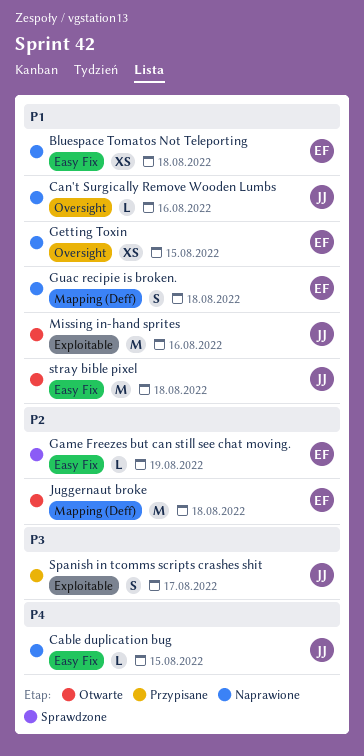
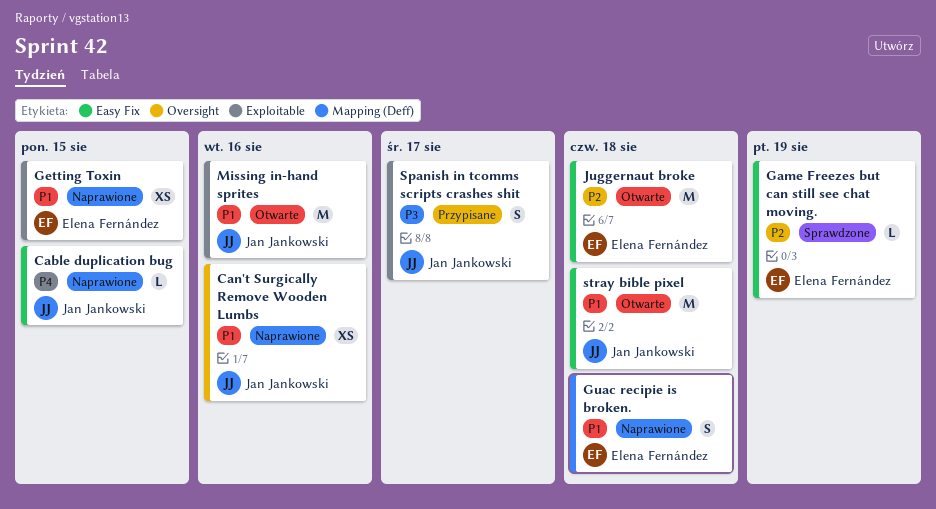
Bluespace Tomatos Not Teleporting: present -> none
Can't Surgically Remove Wooden Lumbs, estimate: L -> XS
Getting Toxin, label: Oversight -> Exploitable
Juggernaut broke, label: Mapping (Deff) -> Easy Fix

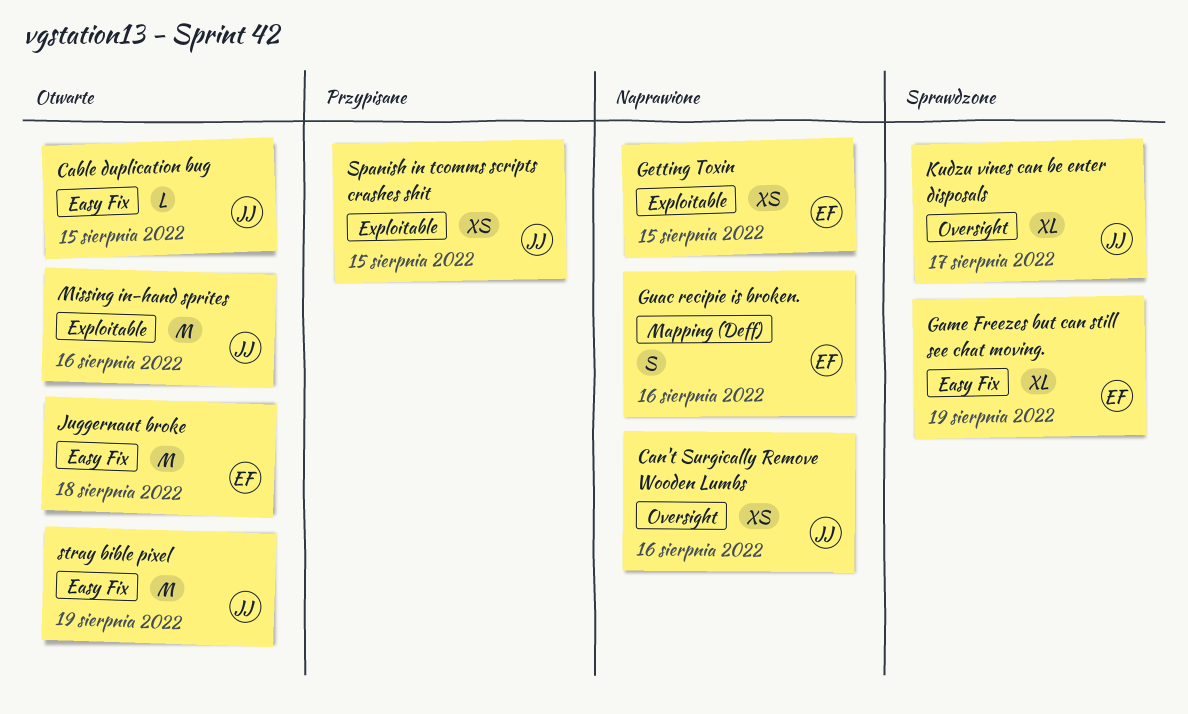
Cable duplication bug, status: Naprawione -> Otwarte
Game Freezes but can still see chat moving., estimate: L -> XL
Guac recipie is broken., due: Aug 18 -> Aug 16
Kudzu vines can be enter disposals: none -> present
Spanish in tcomms scripts crashes shit, estimate: S -> XS
Spanish in tcomms scripts crashes shit, due: Aug 17 -> Aug 15
stray bible pixel, due: Aug 18 -> Aug 19

